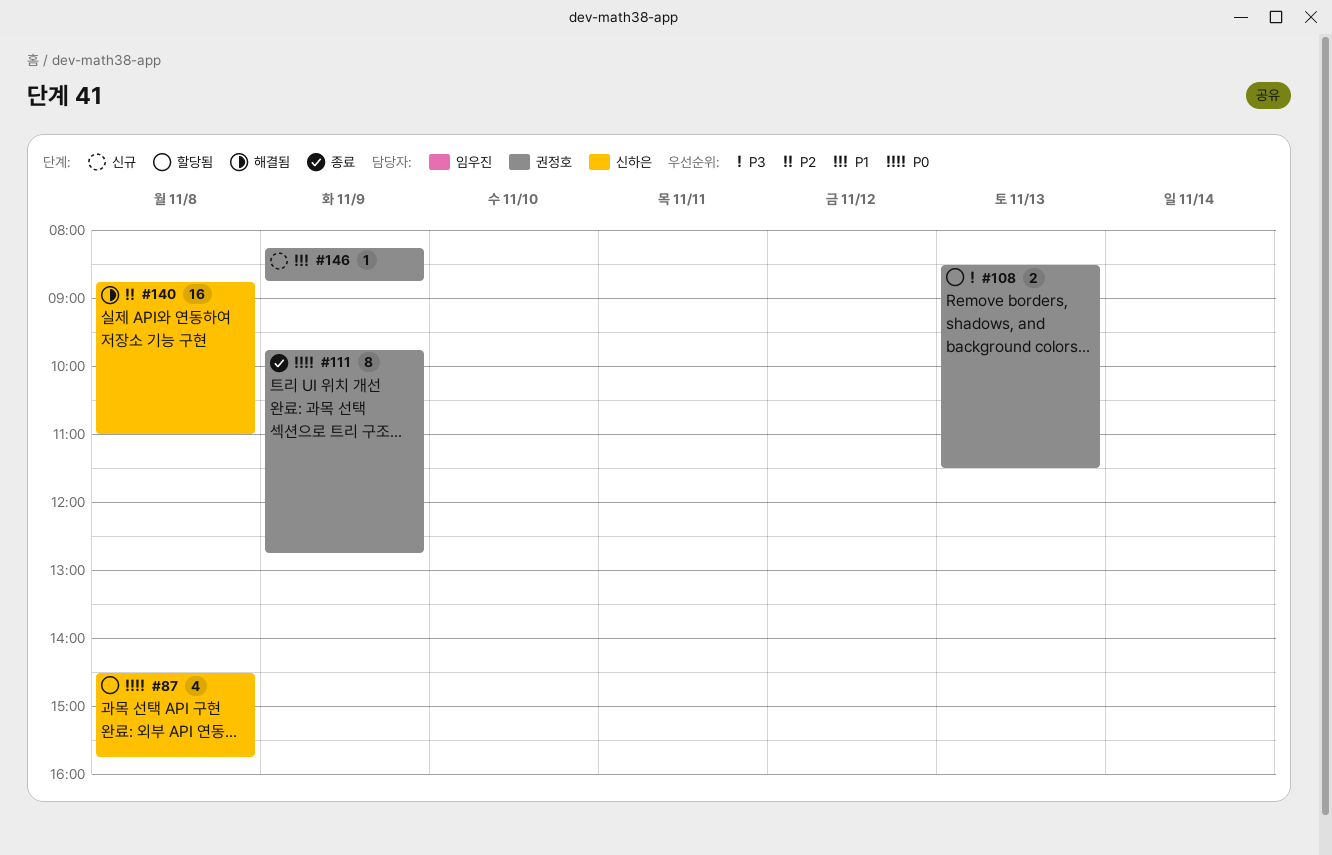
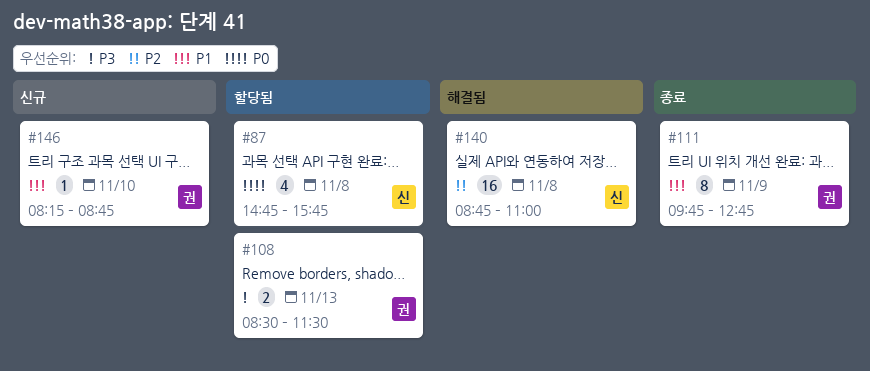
#87, begins: 14:30 -> 14:45
#111, priority: P0 -> P1
#146, day: Nov 9 -> Nov 10

